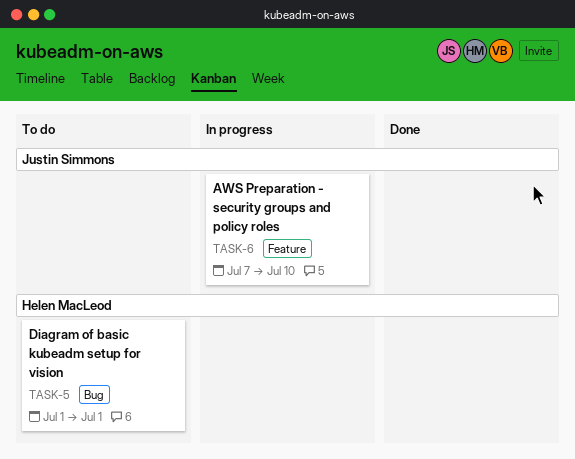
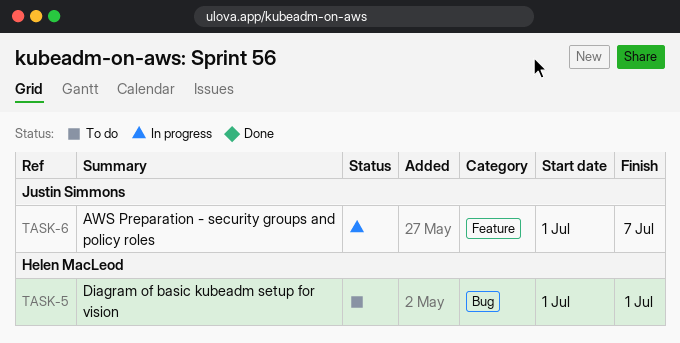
TASK-6, start: Jul 7 -> Jul 1
TASK-6, due: Jul 10 -> Jul 7

